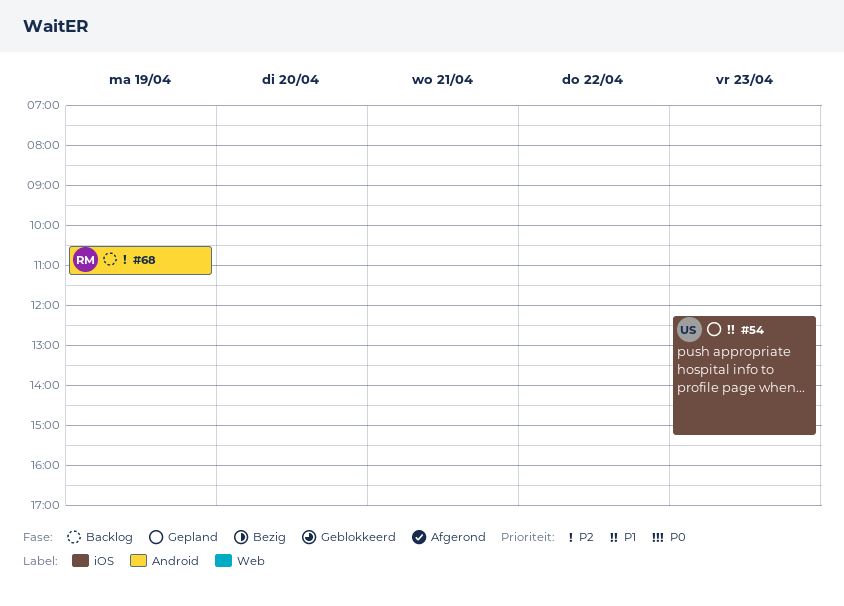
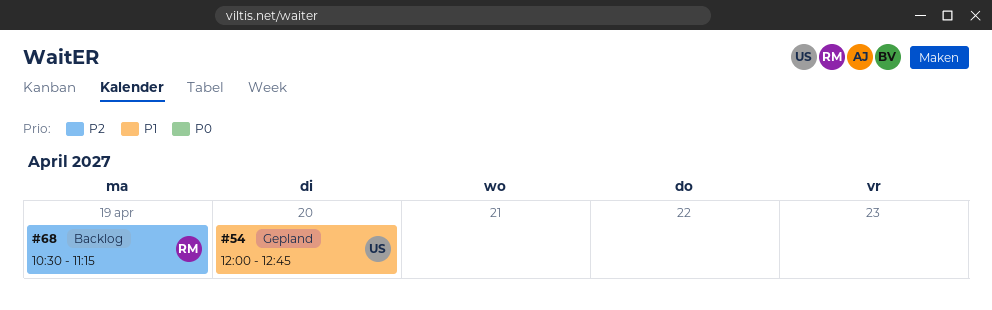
#54, day: Apr 23 -> Apr 20
#54, begins: 12:15 -> 12:00
#54, ends: 15:15 -> 12:45

